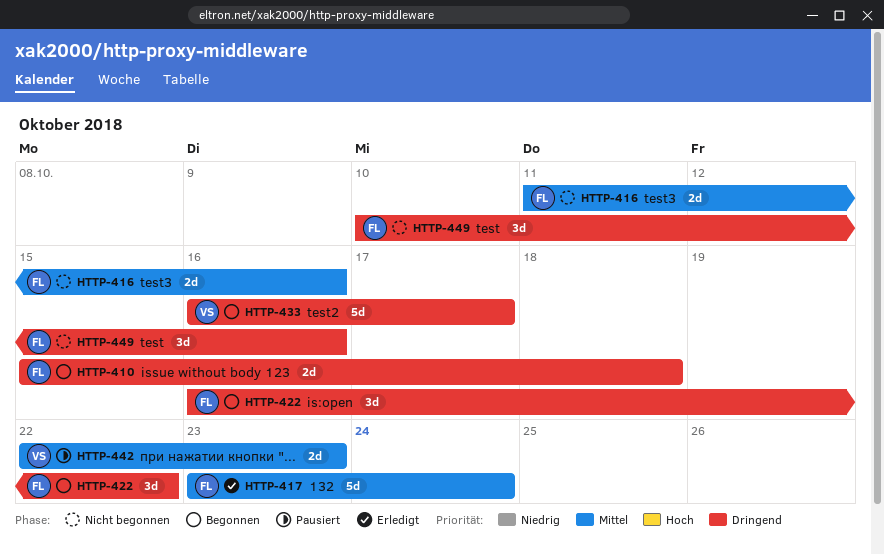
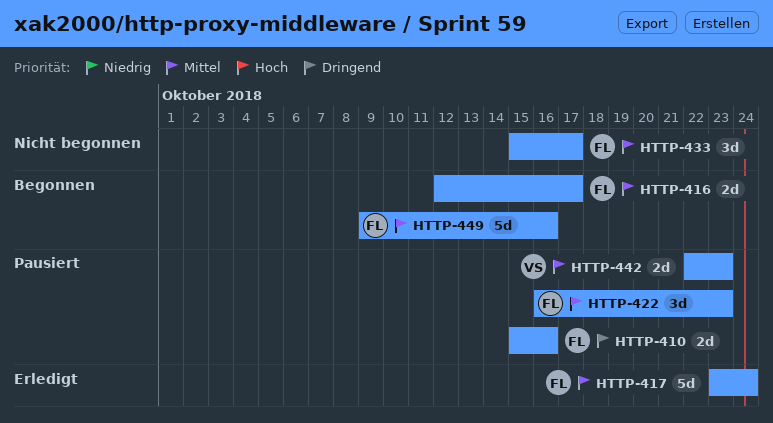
HTTP-410, status: Begonnen -> Pausiert
HTTP-410, due: Oct 18 -> Oct 16
HTTP-416, status: Nicht begonnen -> Begonnen
HTTP-416, start: Oct 11 -> Oct 12
HTTP-416, due: Oct 16 -> Oct 17
HTTP-422, status: Begonnen -> Pausiert
HTTP-422, priority: Dringend -> Mittel
HTTP-422, due: Oct 22 -> Oct 23
HTTP-433, status: Begonnen -> Nicht begonnen
HTTP-433, owner: VS -> FL
HTTP-433, priority: Dringend -> Mittel
HTTP-433, estimate: 5d -> 3d
HTTP-433, start: Oct 16 -> Oct 15
HTTP-449, status: Nicht begonnen -> Begonnen
HTTP-449, priority: Dringend -> Mittel
HTTP-449, estimate: 3d -> 5d
HTTP-449, start: Oct 10 -> Oct 9

